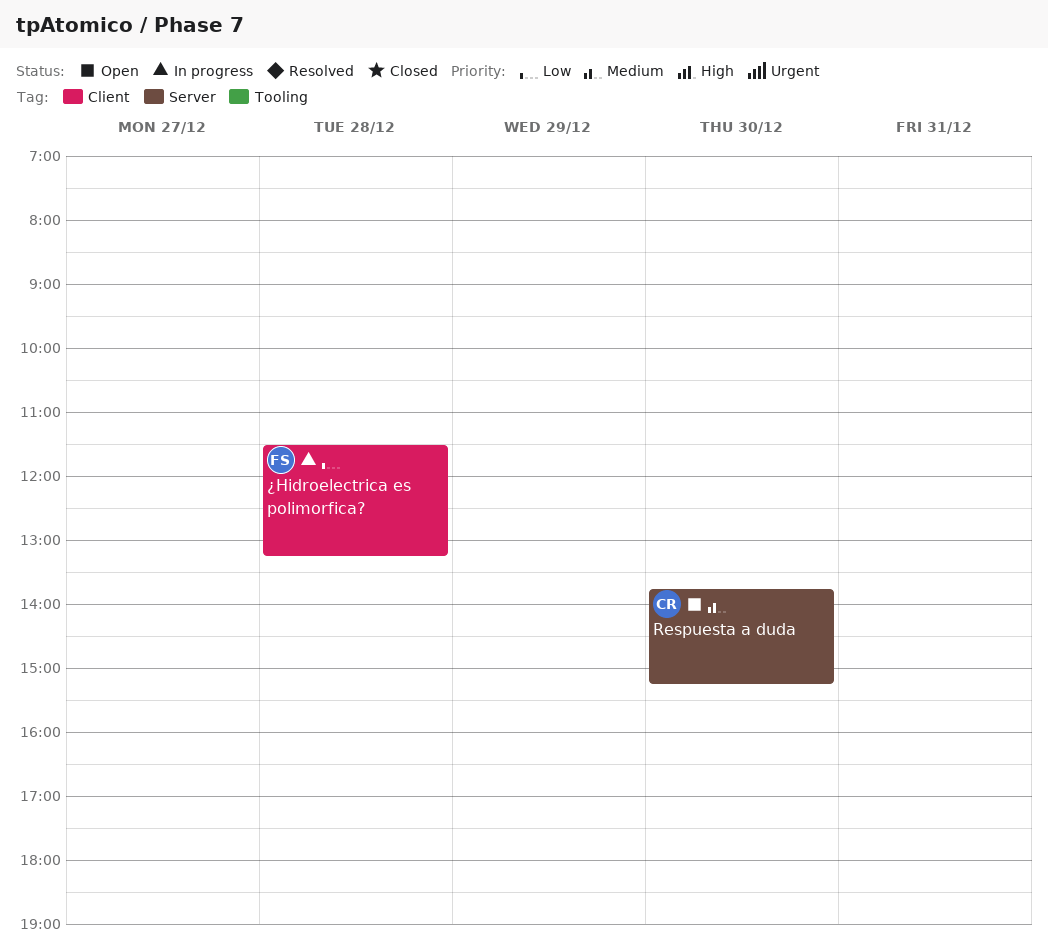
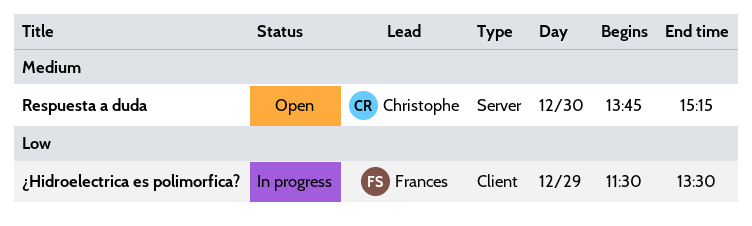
¿Hidroelectrica es polimorfica?, day: Dec 28 -> Dec 29
¿Hidroelectrica es polimorfica?, ends: 13:15 -> 13:30

